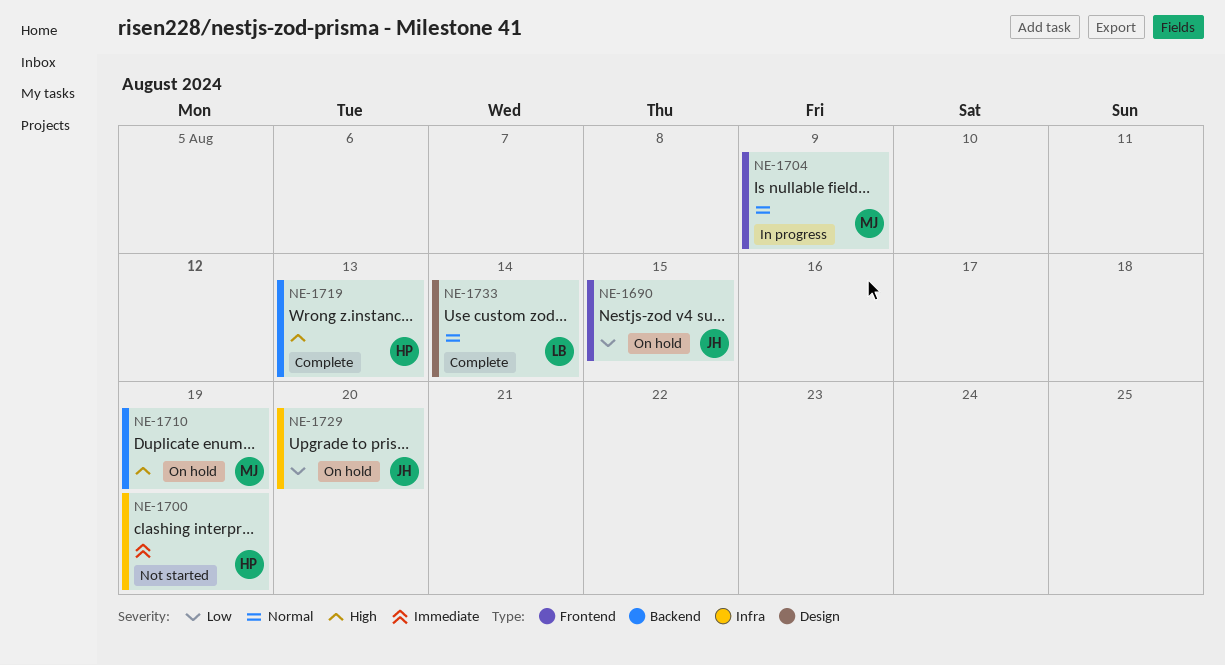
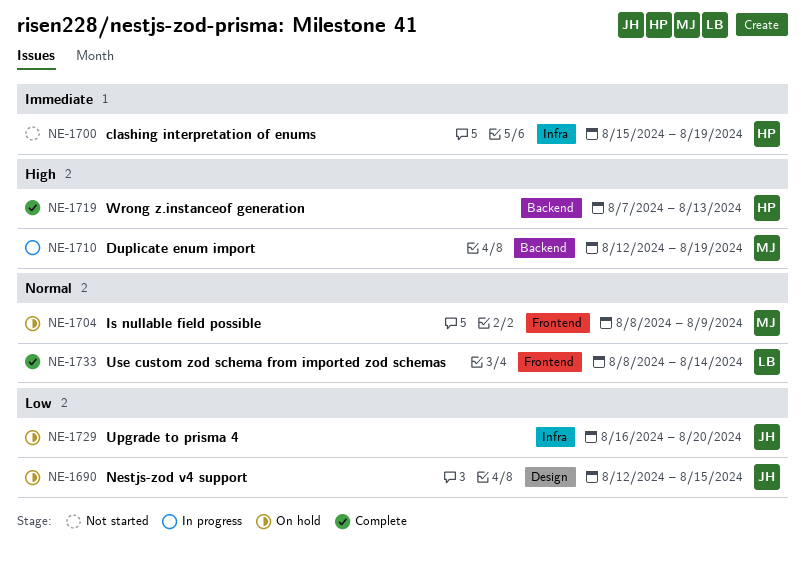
NE-1690, label: Frontend -> Design
NE-1704, status: In progress -> On hold
NE-1710, status: On hold -> In progress
NE-1733, label: Design -> Frontend

